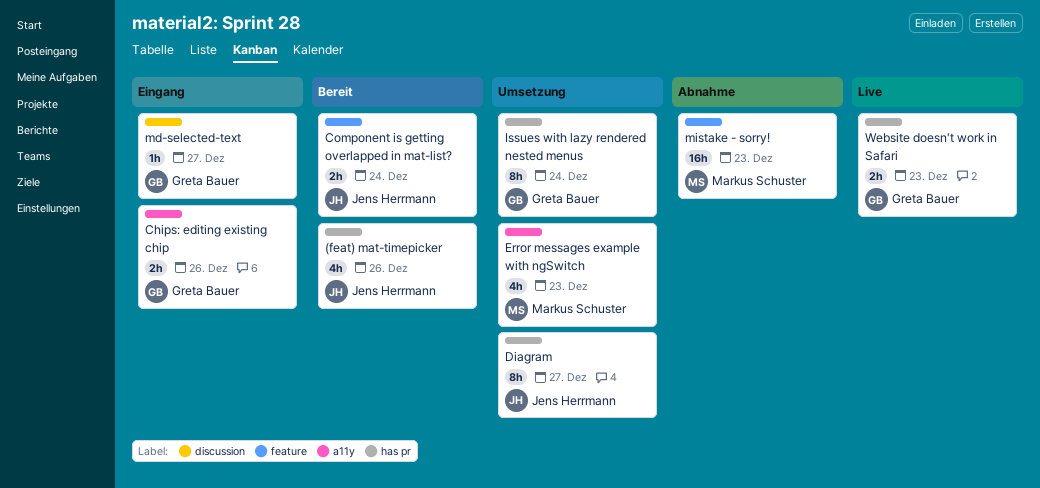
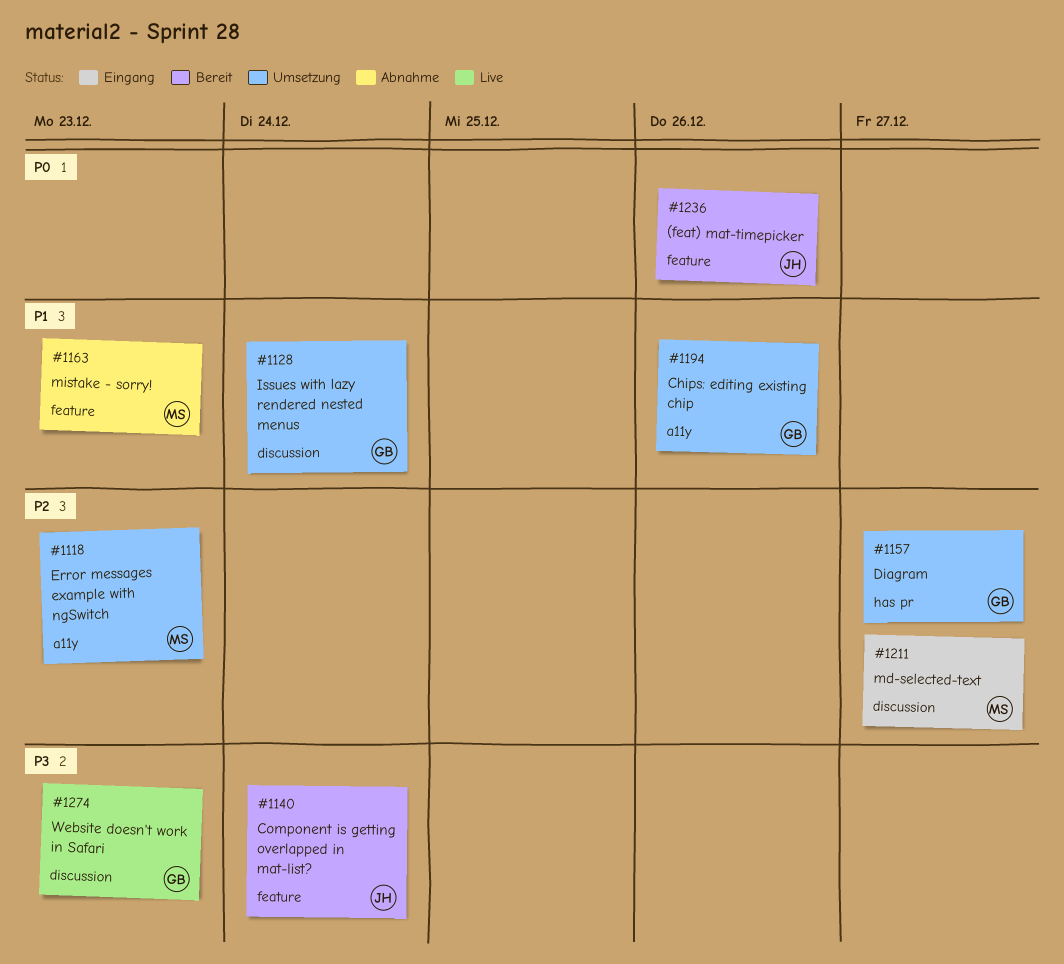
(feat) mat-timepicker, label: has pr -> feature
Chips: editing existing chip, status: Eingang -> Umsetzung
Diagram, owner: Jens Herrmann -> Greta Bauer
Issues with lazy rendered nested menus, label: has pr -> discussion
md-selected-text, owner: Greta Bauer -> Markus Schuster
Website doesn't work in Safari, label: has pr -> discussion

